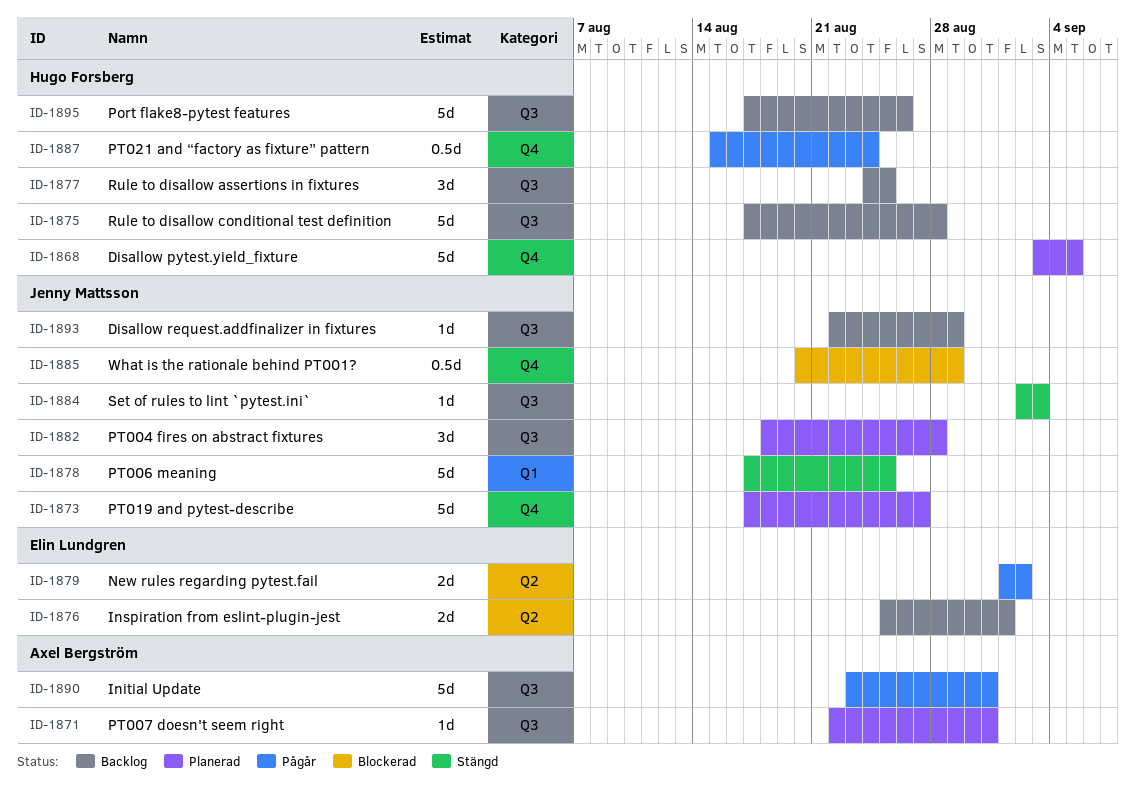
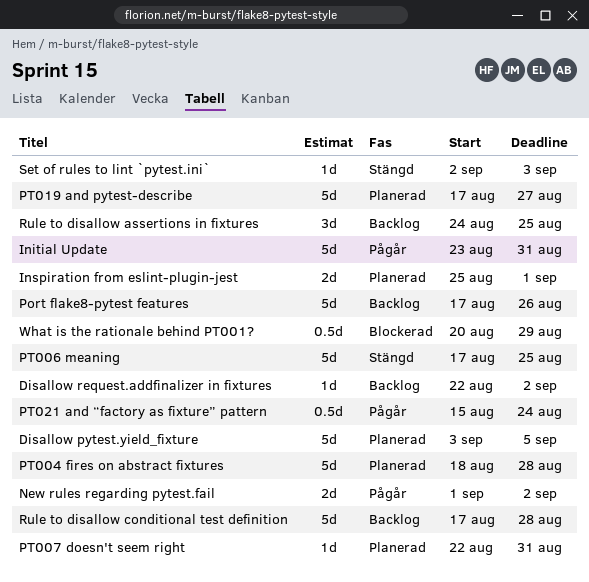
Disallow request.addfinalizer in fixtures, due: Aug 29 -> Sep 2
Inspiration from eslint-plugin-jest, status: Backlog -> Planerad
PT004 fires on abstract fixtures, estimate: 3d -> 5d

